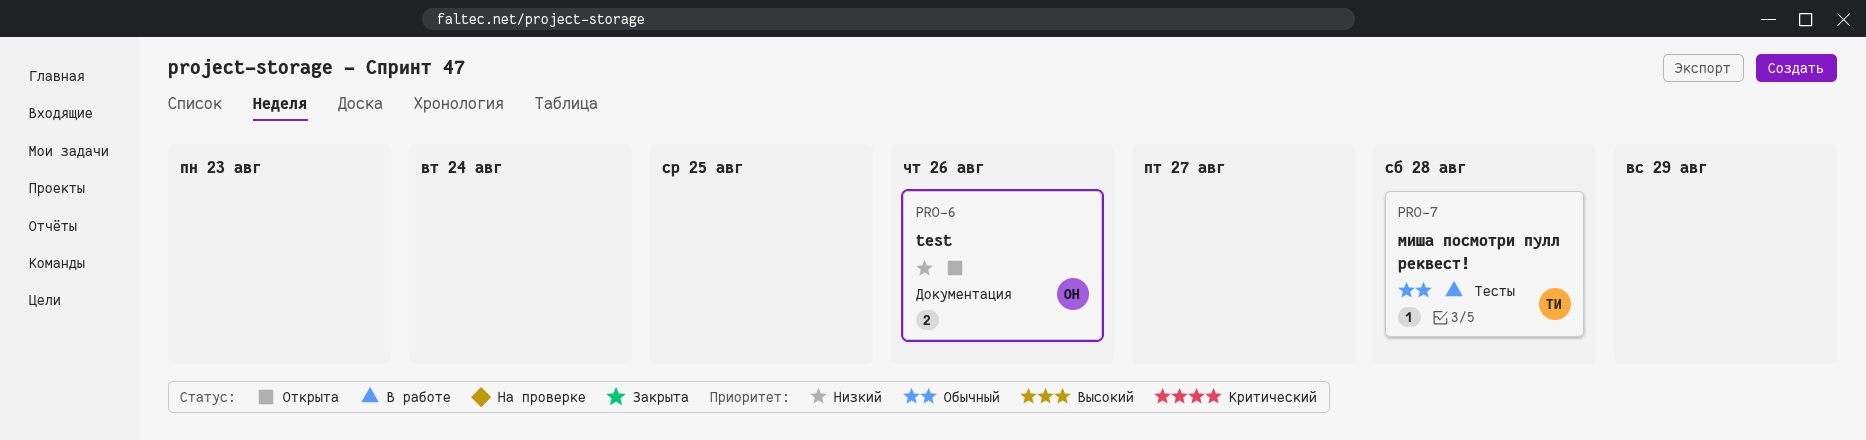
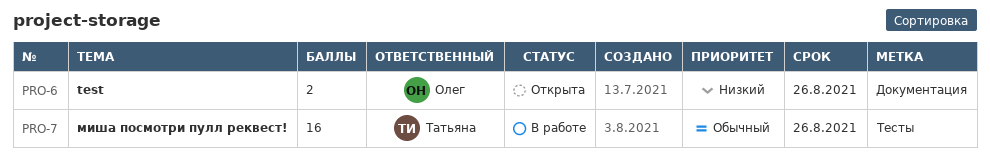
PRO-7, estimate: 1 -> 16
PRO-7, due: Aug 28 -> Aug 26

